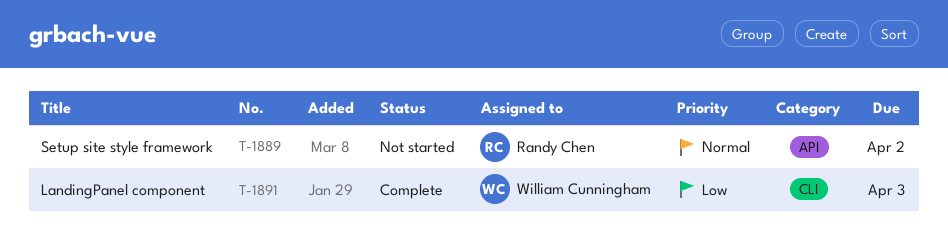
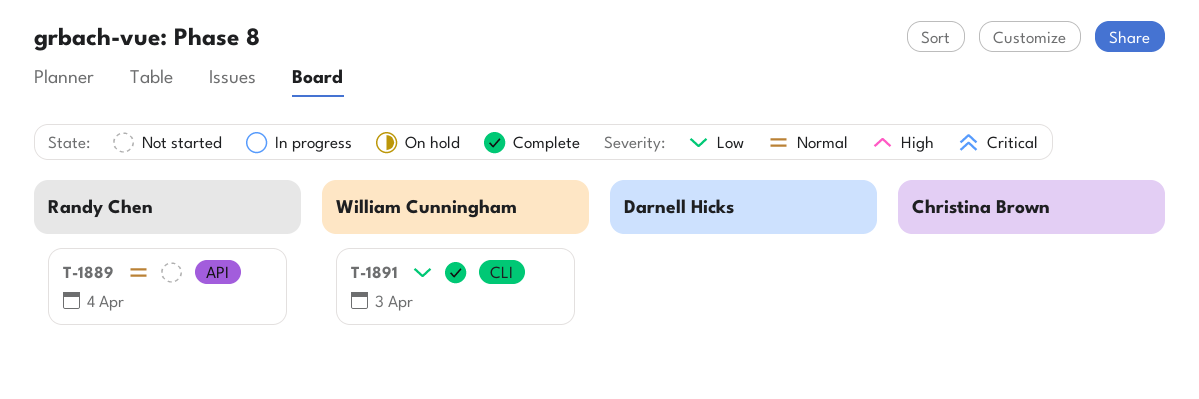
T-1889, due: Apr 2 -> Apr 4

